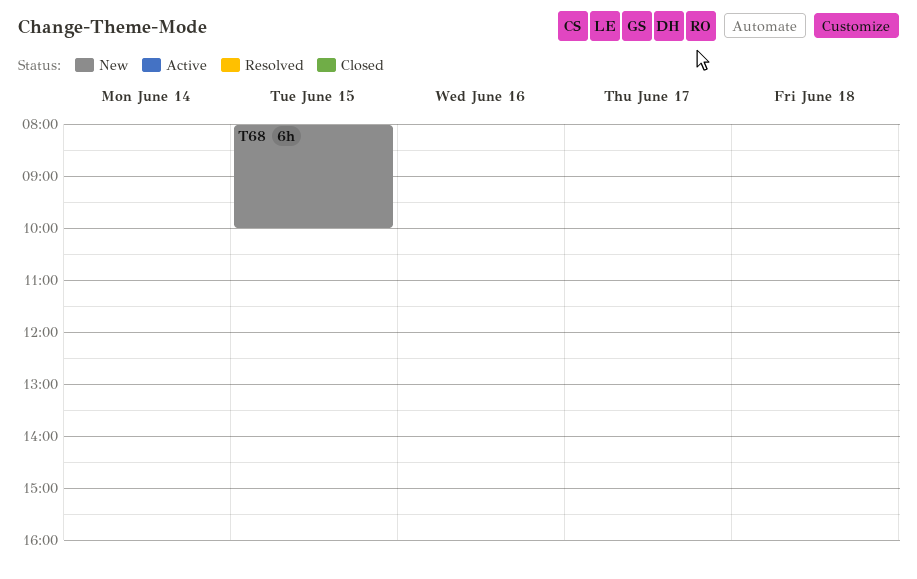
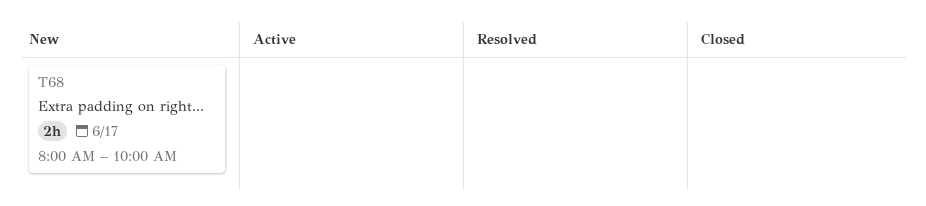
T68, estimate: 6h -> 2h
T68, day: Jun 15 -> Jun 17

